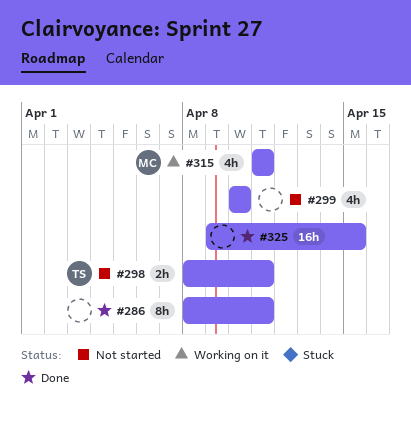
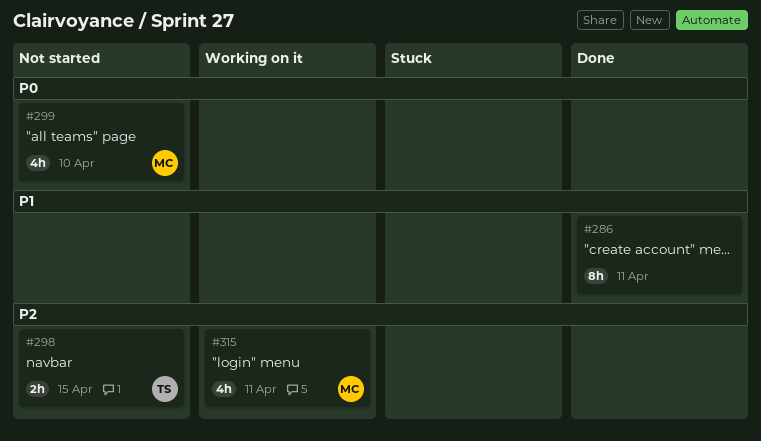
#298, due: Apr 11 -> Apr 15
#299, owner: none -> MC
#325: present -> none

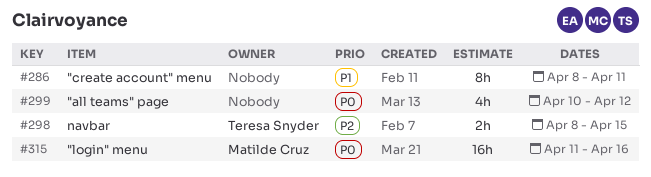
#299, owner: Matilde Cruz -> none
#299, due: Apr 10 -> Apr 12
#315, priority: P2 -> P0
#315, estimate: 4h -> 16h
#315, due: Apr 11 -> Apr 16

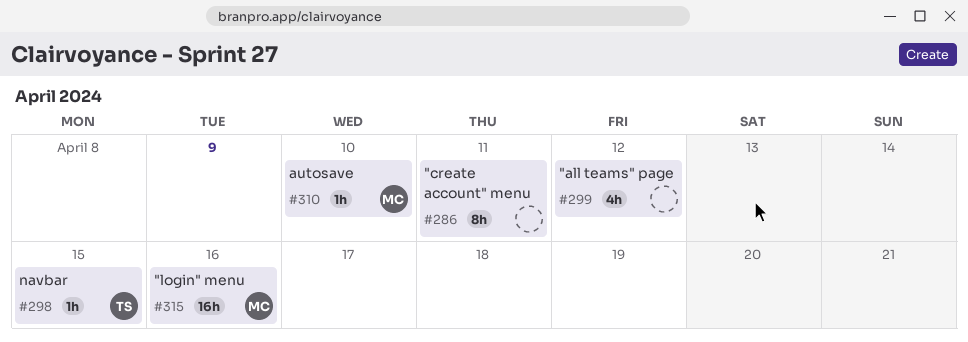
#298, estimate: 2h -> 1h
#310: none -> present

